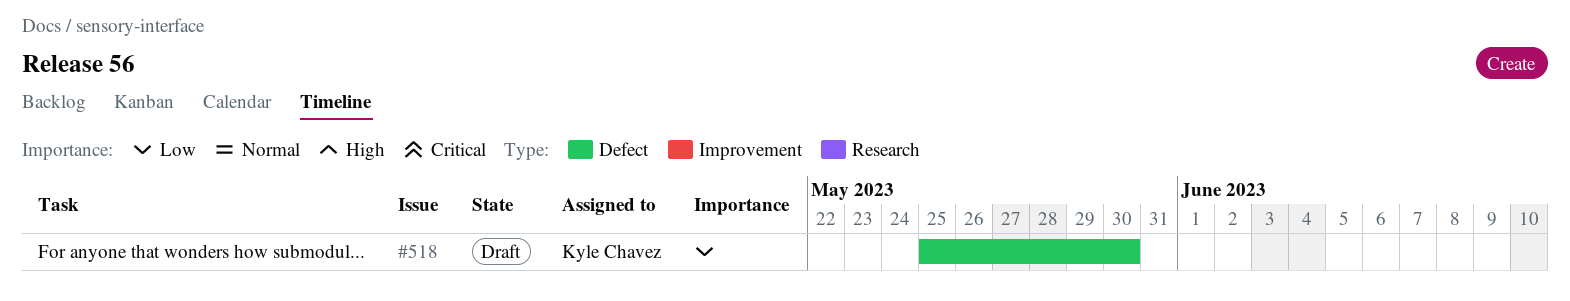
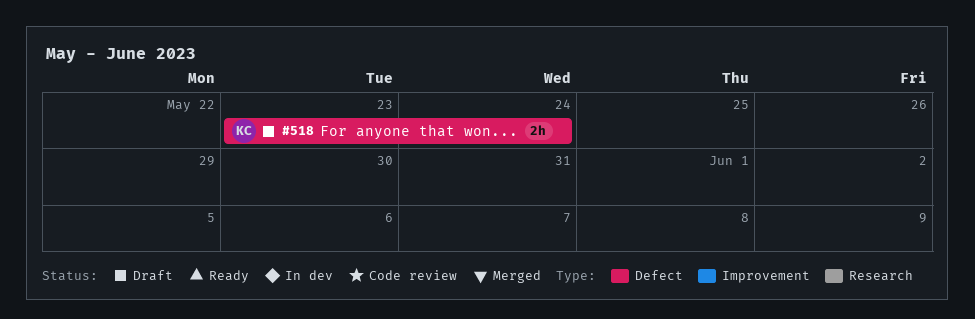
#518, start: May 25 -> May 23
#518, due: May 30 -> May 24

